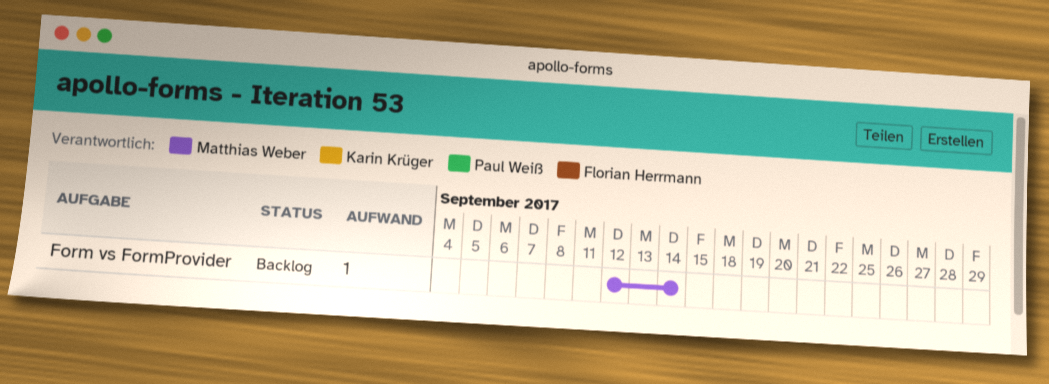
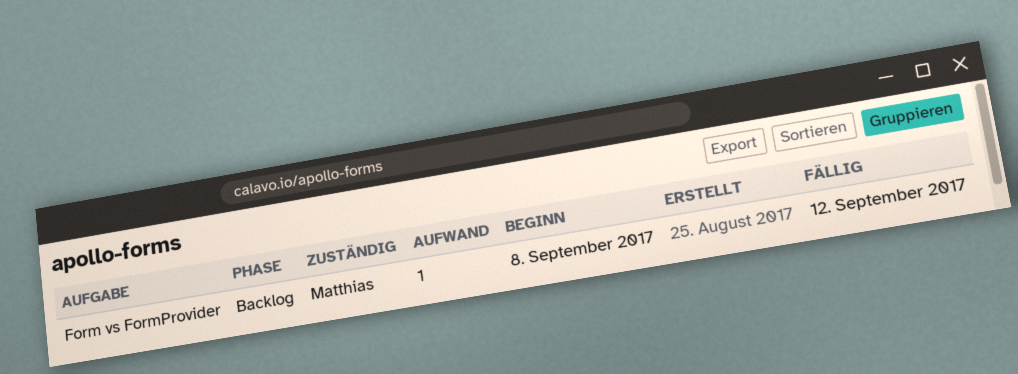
Form vs FormProvider, start: Sep 12 -> Sep 8
Form vs FormProvider, due: Sep 14 -> Sep 12

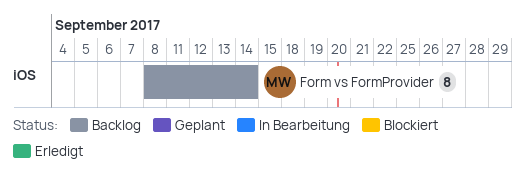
Form vs FormProvider, estimate: 1 -> 8
Form vs FormProvider, due: Sep 12 -> Sep 14

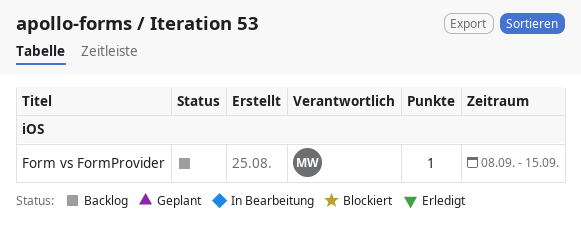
Form vs FormProvider, estimate: 8 -> 1
Form vs FormProvider, due: Sep 14 -> Sep 15

